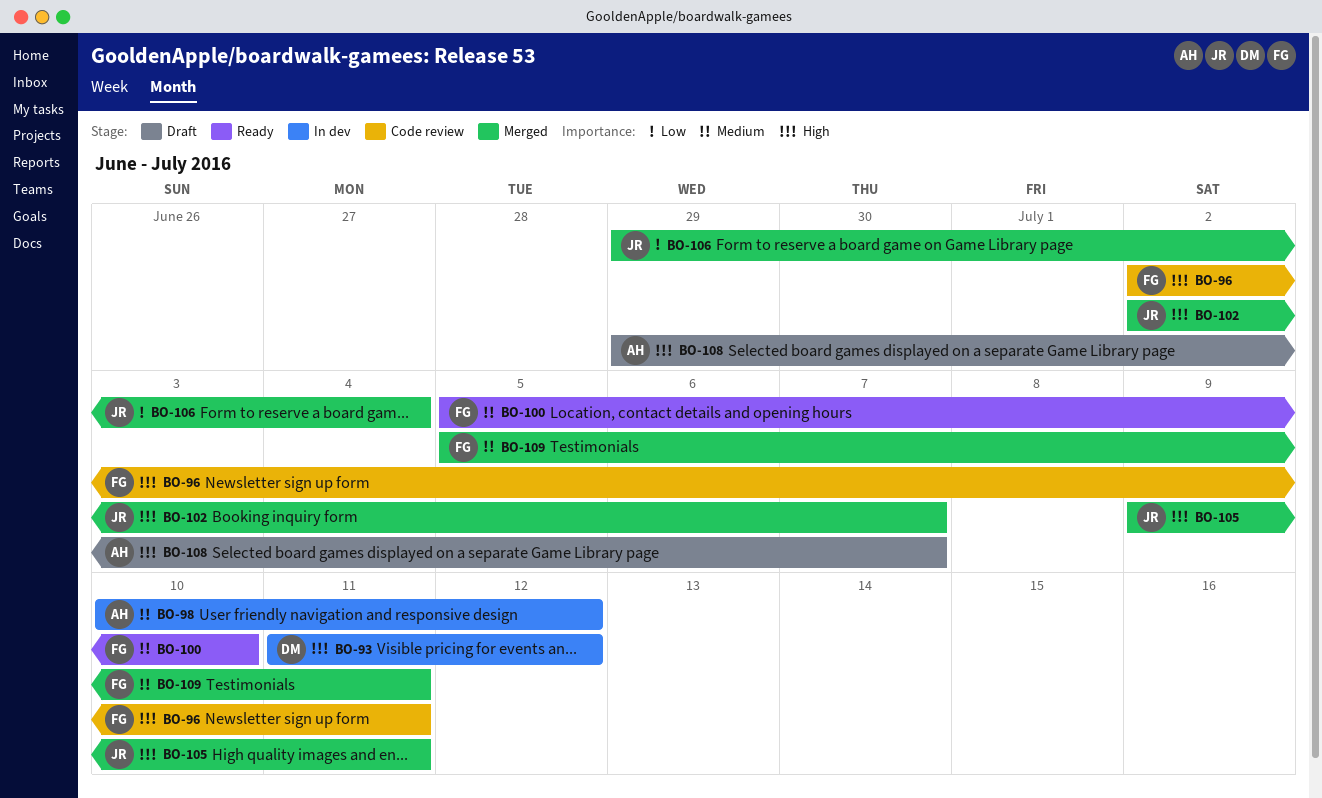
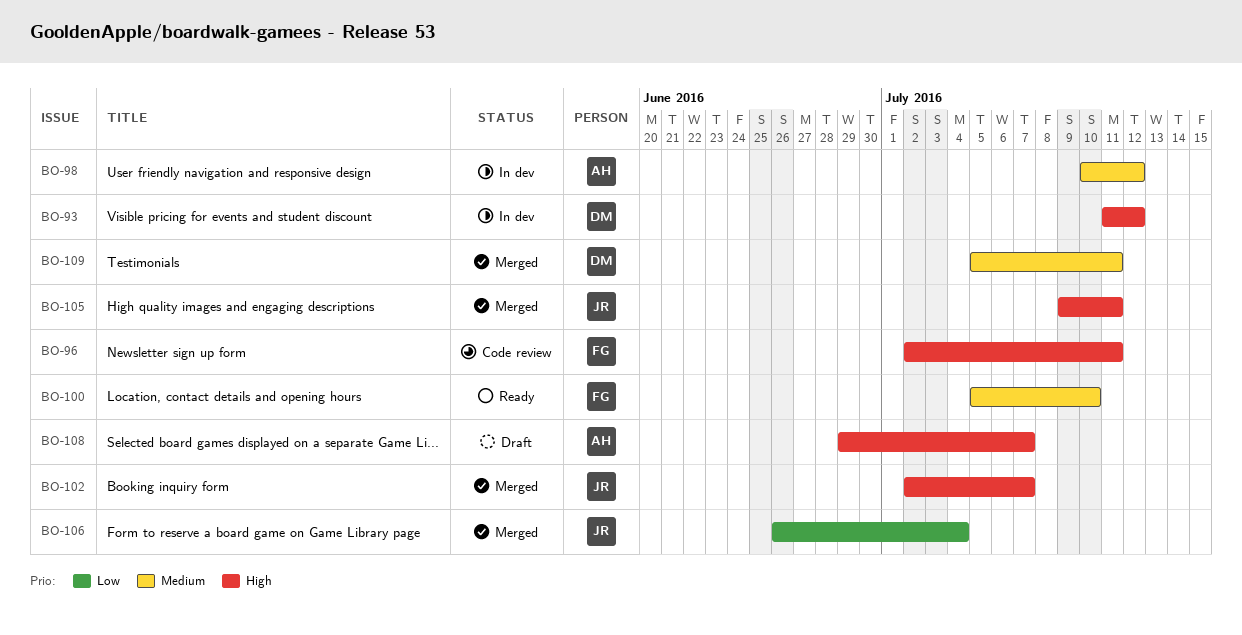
BO-106, start: Jun 29 -> Jun 26
BO-109, owner: FG -> DM

